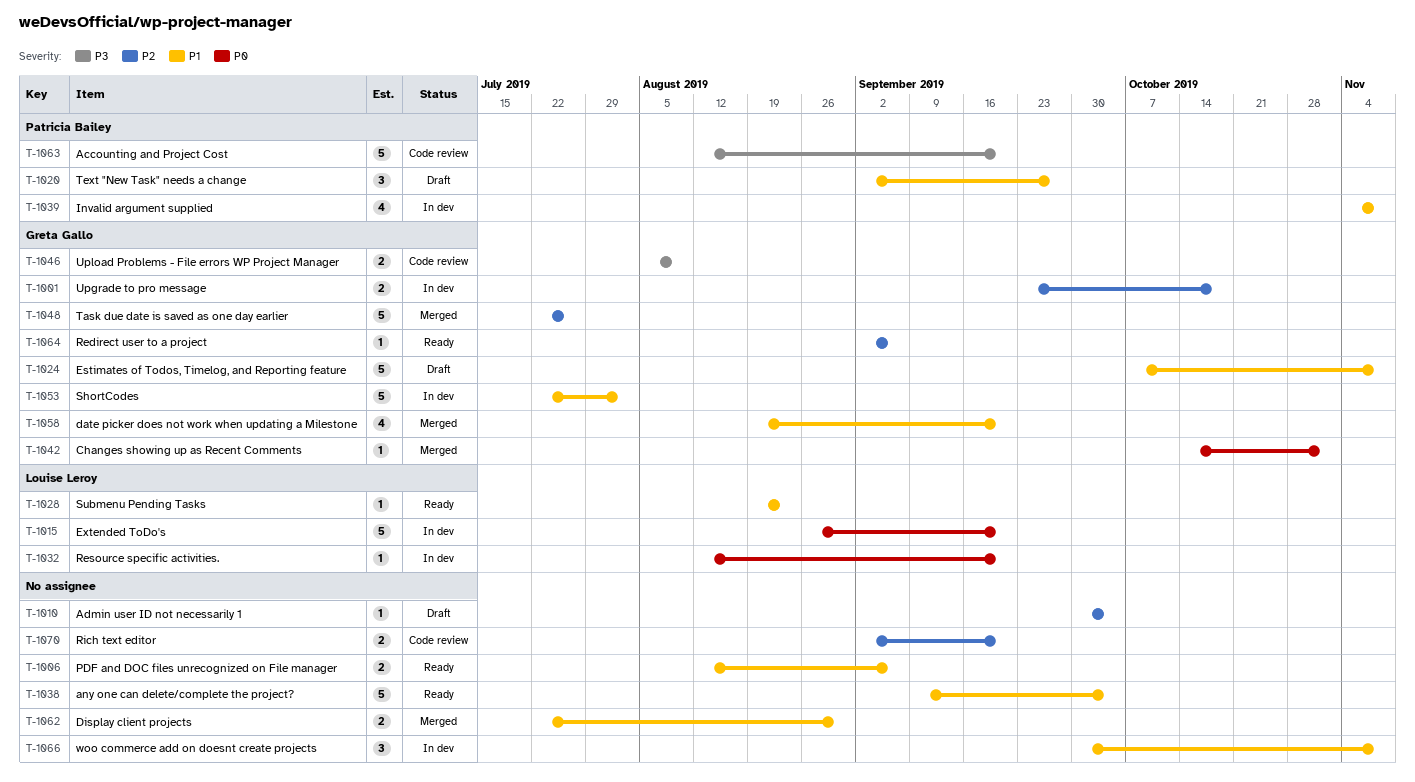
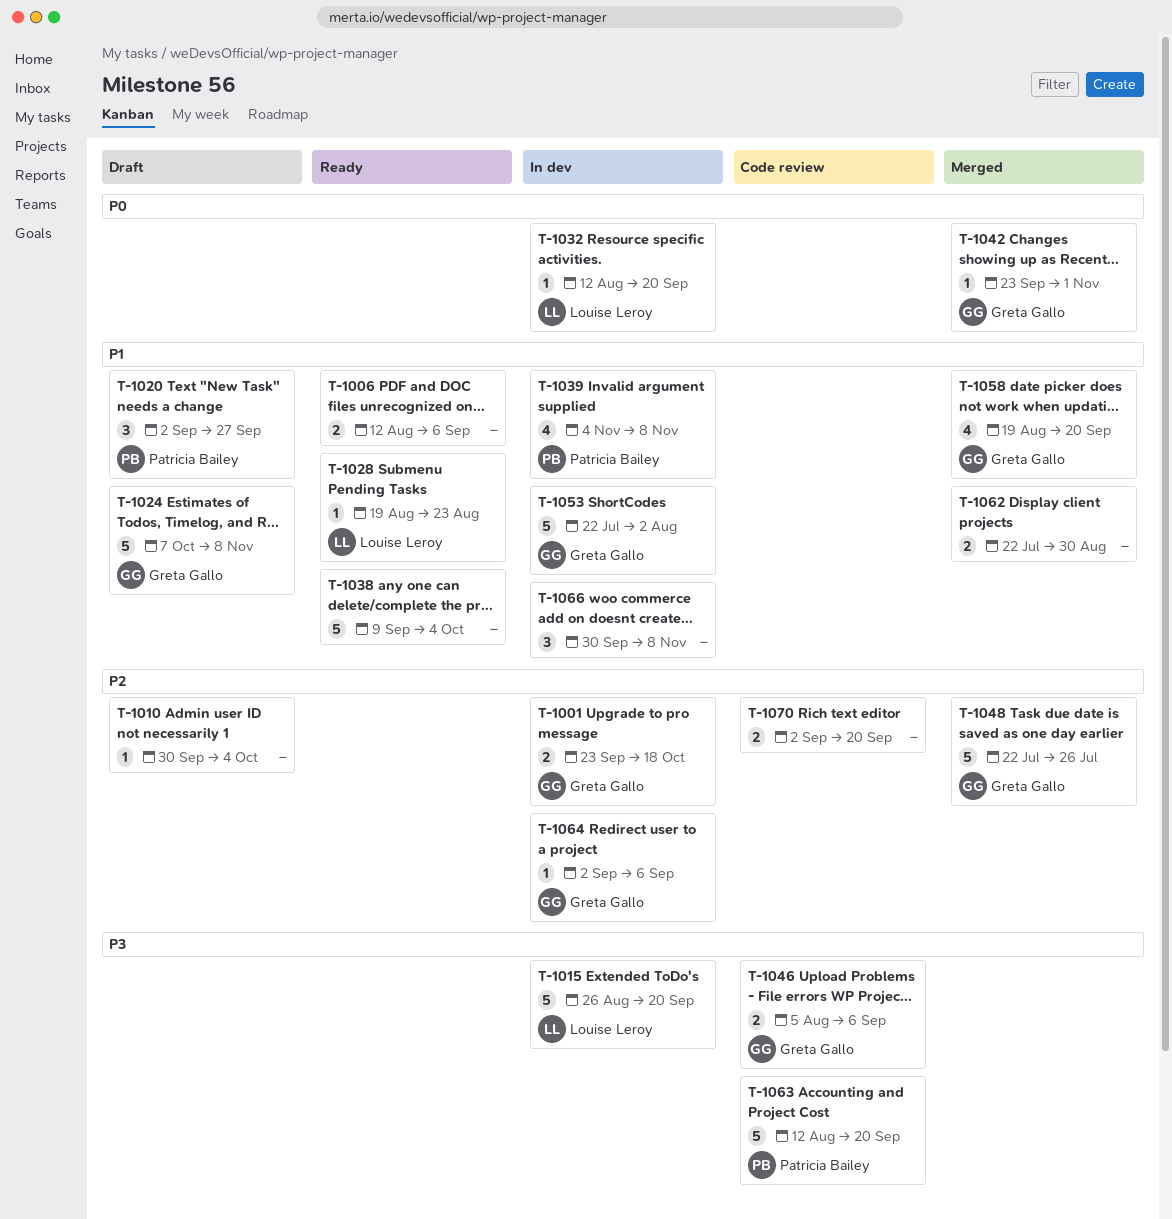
T-1015, priority: P0 -> P3
T-1042, start: Oct 14 -> Sep 23
T-1046, due: Aug 9 -> Sep 6
T-1064, status: Ready -> In dev

